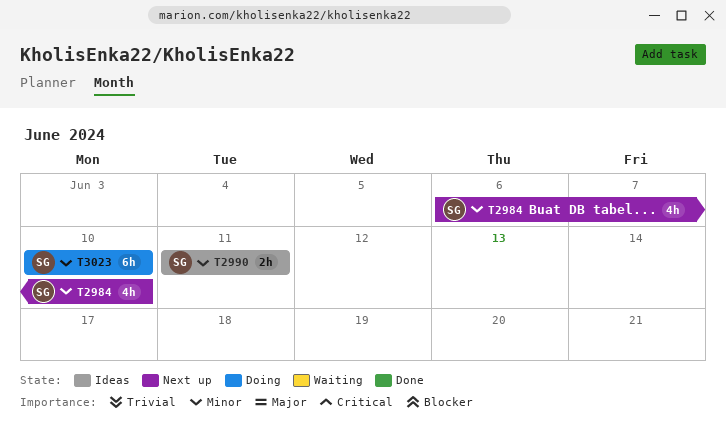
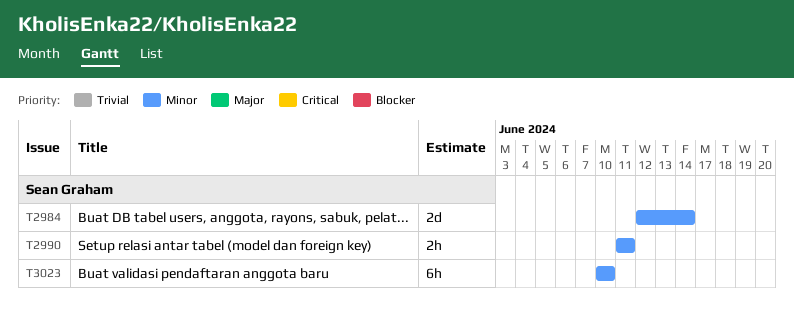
T2984, estimate: 4h -> 2d
T2984, start: Jun 6 -> Jun 12
T2984, due: Jun 10 -> Jun 14

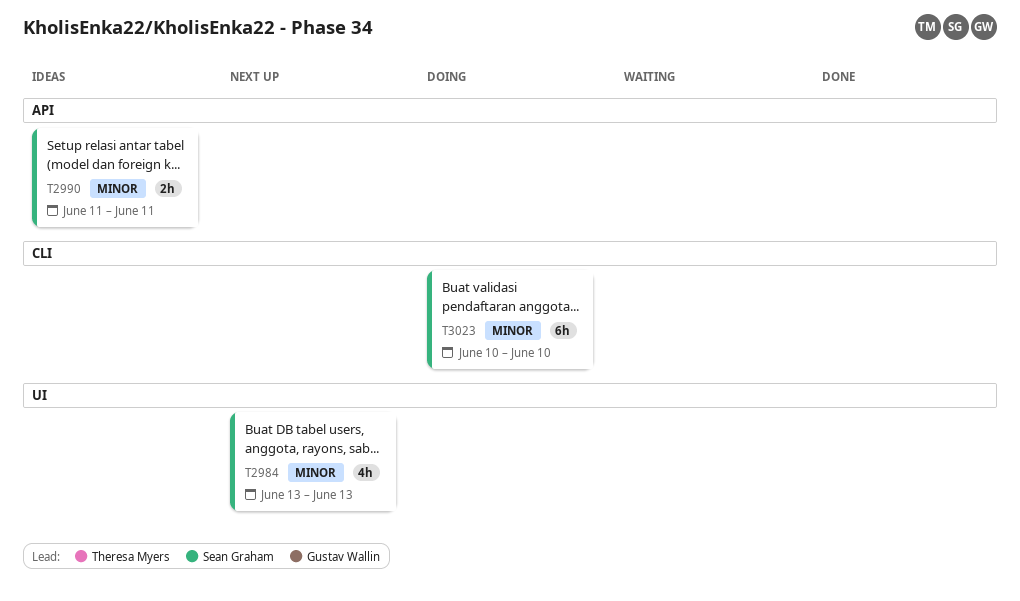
T2984, estimate: 2d -> 4h
T2984, start: Jun 12 -> Jun 13
T2984, due: Jun 14 -> Jun 13

